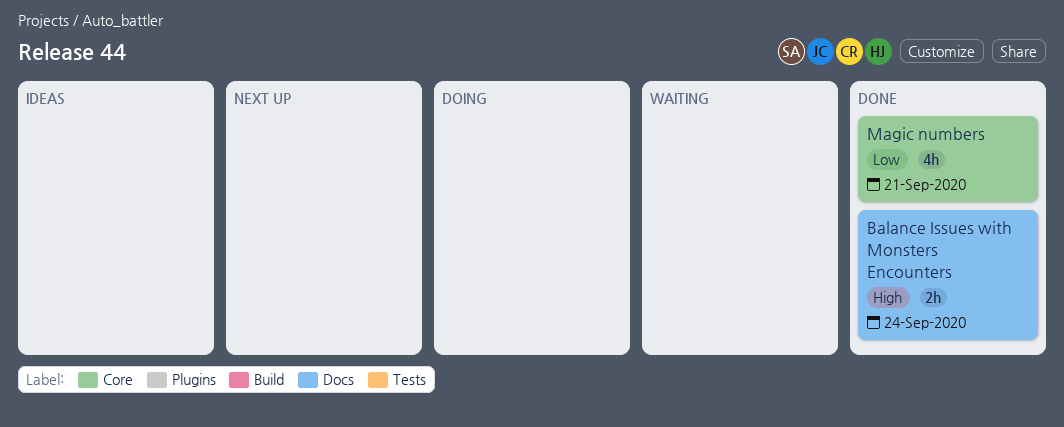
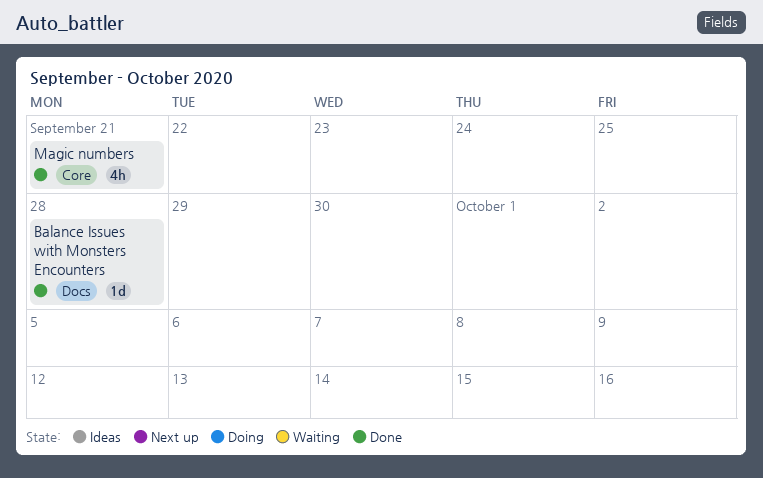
Balance Issues with Monsters Encounters, estimate: 2h -> 1d
Balance Issues with Monsters Encounters, due: Sep 24 -> Sep 28

